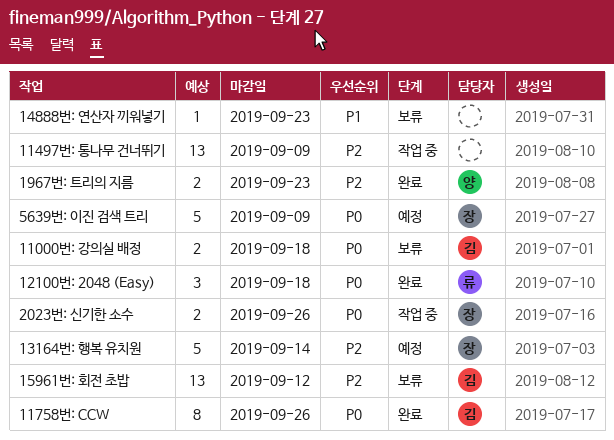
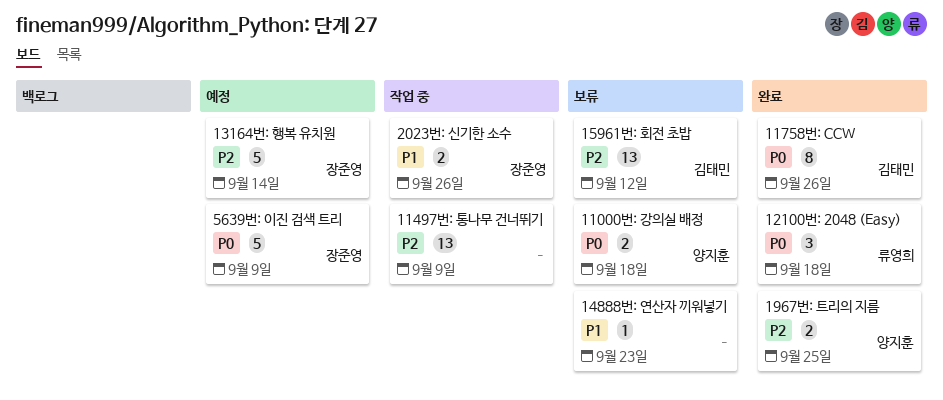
11000번: 강의실 배정, owner: 김태민 -> 양지훈
1967번: 트리의 지름, due: Sep 23 -> Sep 25
2023번: 신기한 소수, priority: P0 -> P1

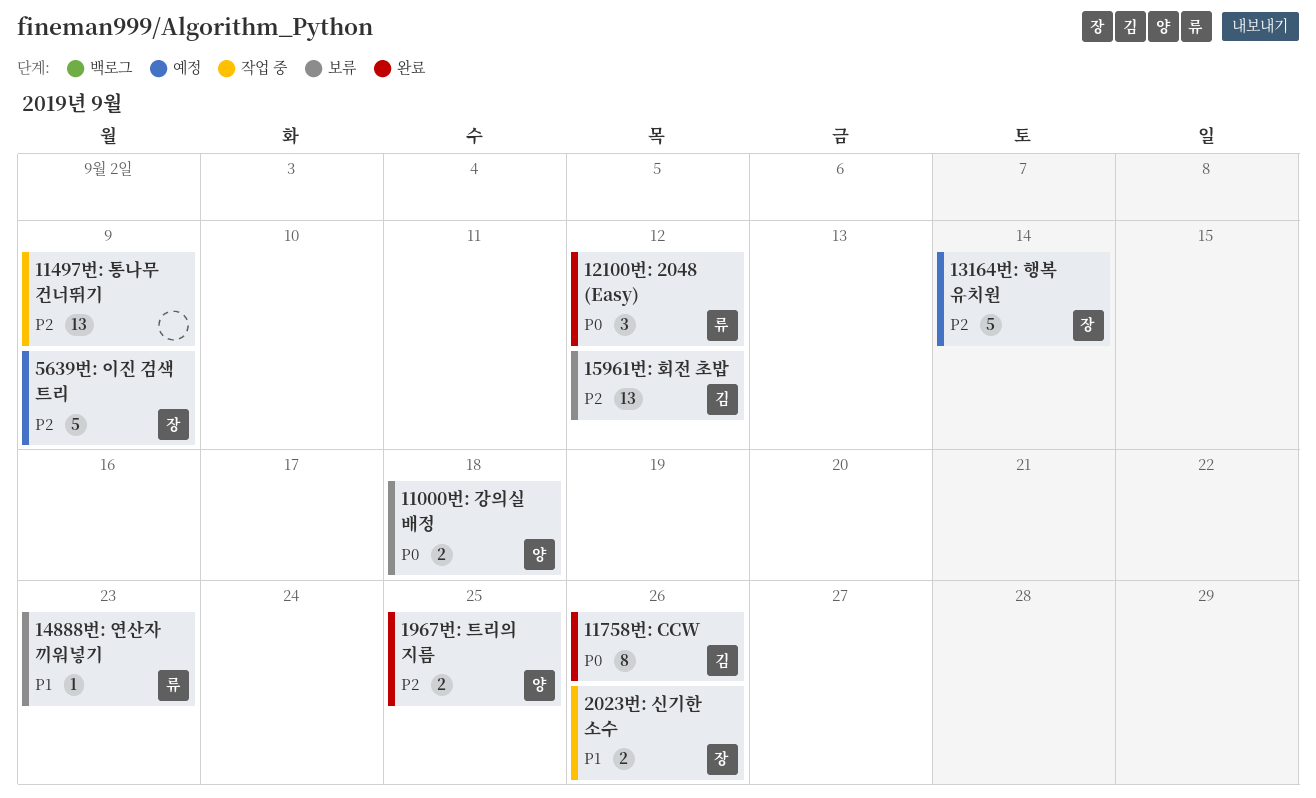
12100번: 2048 (Easy), due: Sep 18 -> Sep 12
14888번: 연산자 끼워넣기, owner: none -> 류영희
5639번: 이진 검색 트리, priority: P0 -> P2

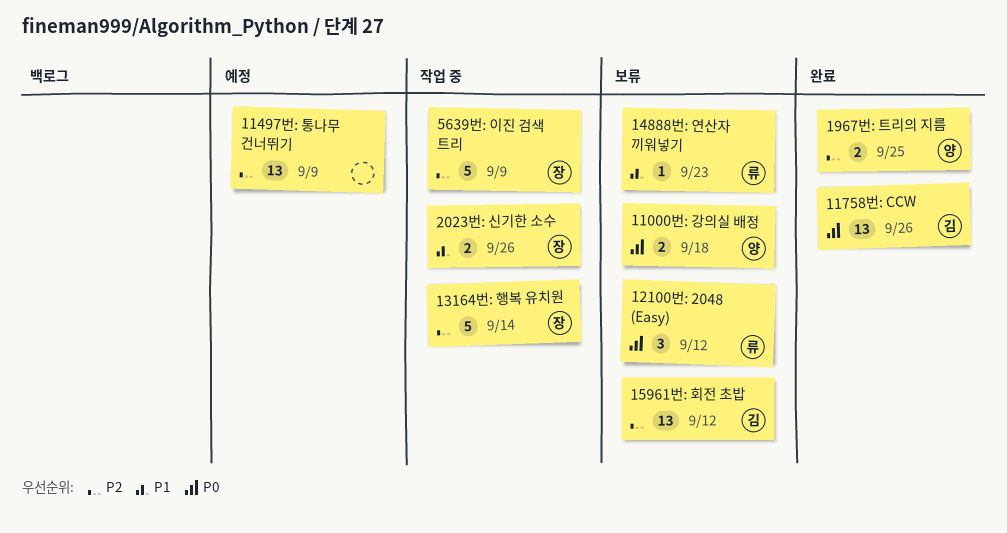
11497번: 통나무 건너뛰기, status: 작업 중 -> 예정
11758번: CCW, estimate: 8 -> 13
12100번: 2048 (Easy), status: 완료 -> 보류
13164번: 행복 유치원, status: 예정 -> 작업 중
5639번: 이진 검색 트리, status: 예정 -> 작업 중

